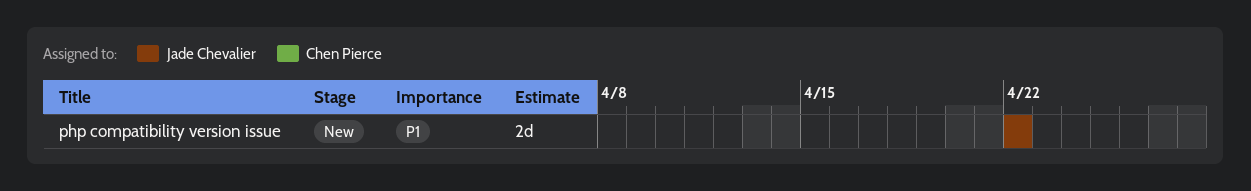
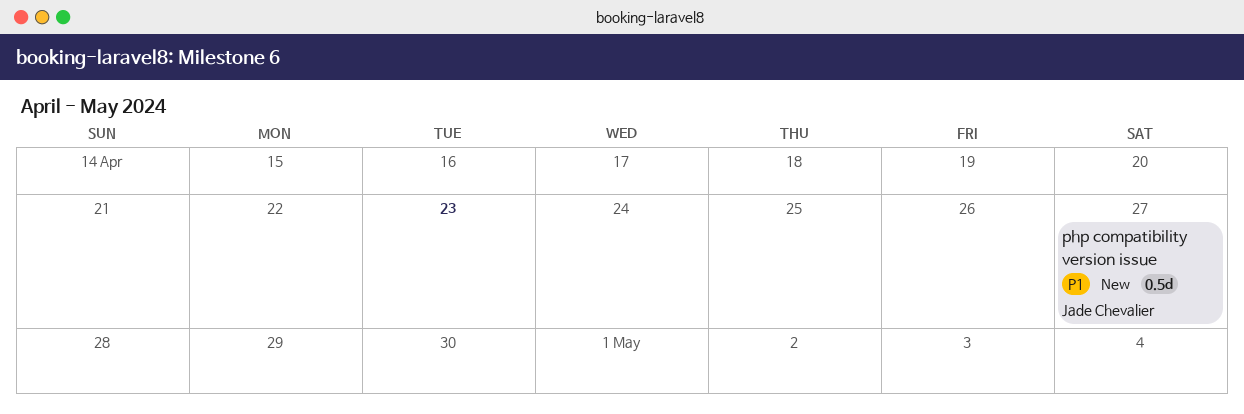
php compatibility version issue, estimate: 2d -> 0.5d
php compatibility version issue, due: Apr 22 -> Apr 27

